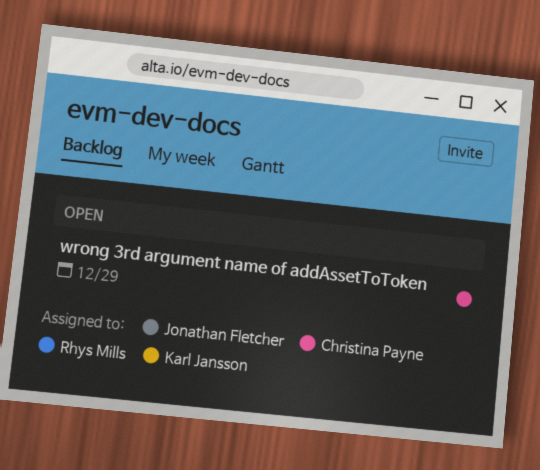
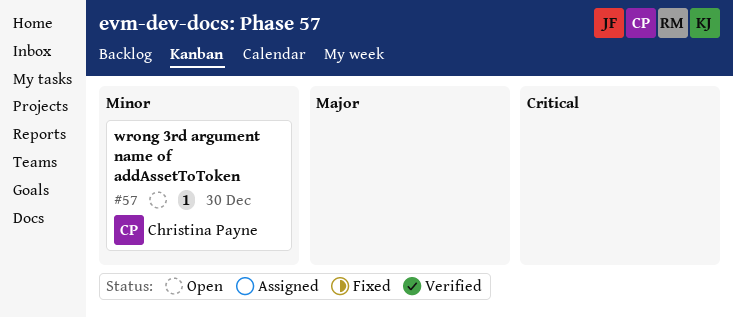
wrong 3rd argument name of addAssetToToken, due: Dec 29 -> Dec 30

